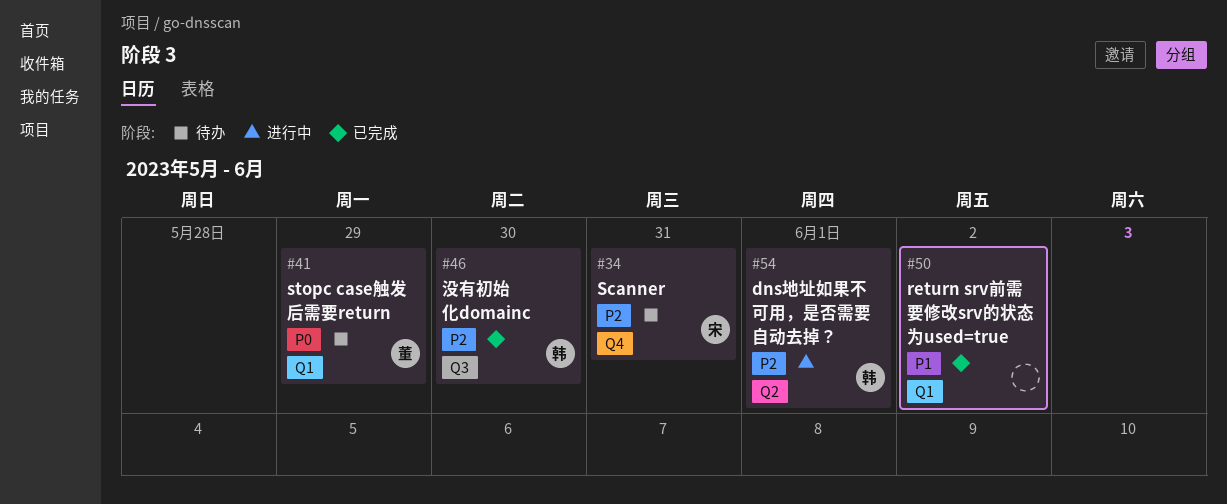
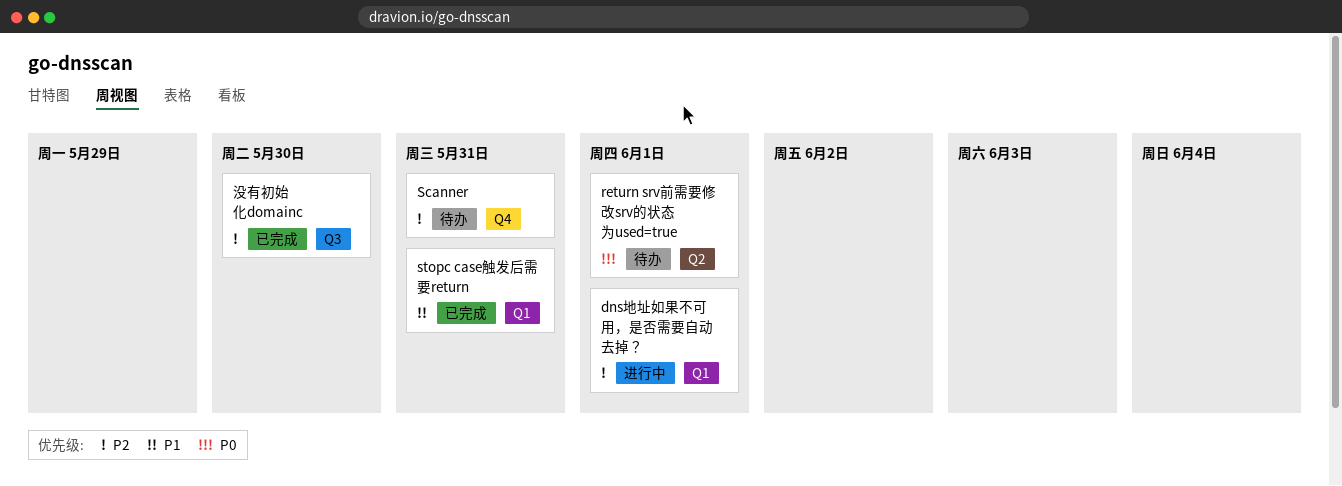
dns地址如果不可用，是否需要自动去掉？, label: Q2 -> Q1
return srv前需要修改srv的状态为used=true, status: 已完成 -> 待办
return srv前需要修改srv的状态为used=true, priority: P1 -> P0
return srv前需要修改srv的状态为used=true, label: Q1 -> Q2
return srv前需要修改srv的状态为used=true, due: Jun 2 -> Jun 1
stopc case触发后需要return, status: 待办 -> 已完成
stopc case触发后需要return, priority: P0 -> P1
stopc case触发后需要return, due: May 29 -> May 31

